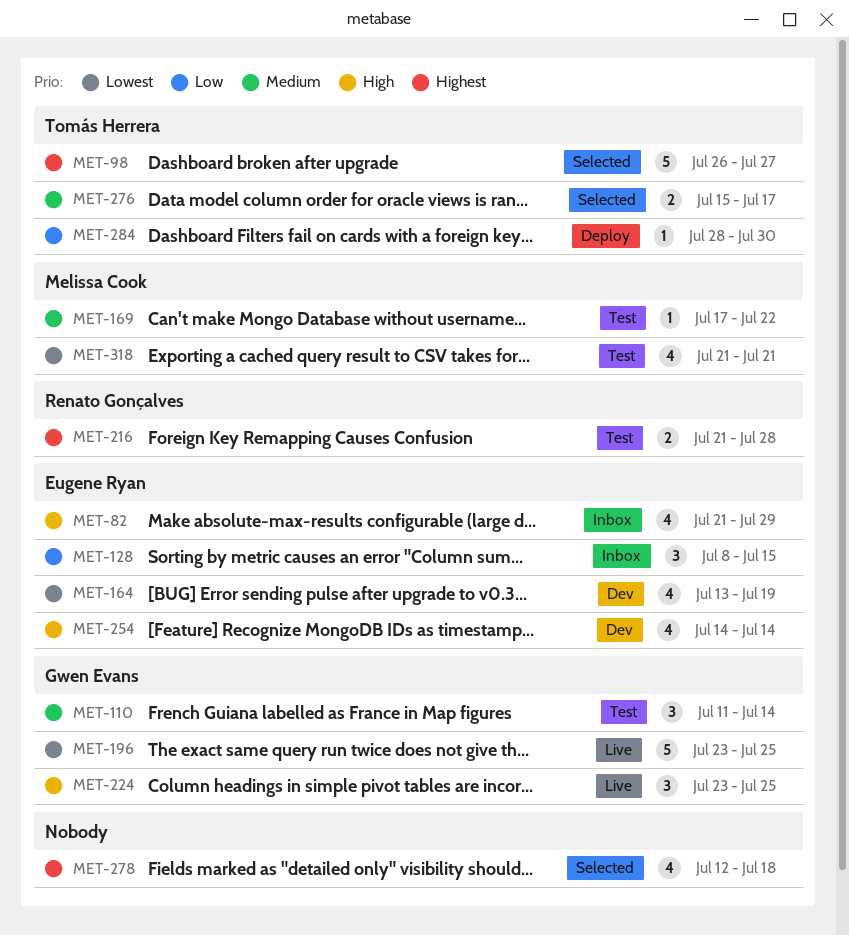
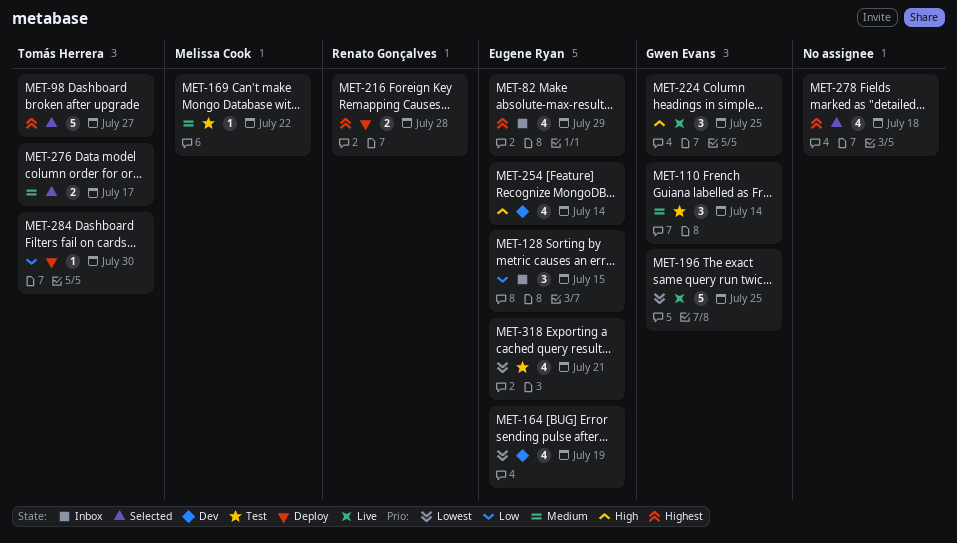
MET-82, priority: High -> Highest
MET-216, status: Test -> Deploy
MET-318, owner: Melissa Cook -> Eugene Ryan

